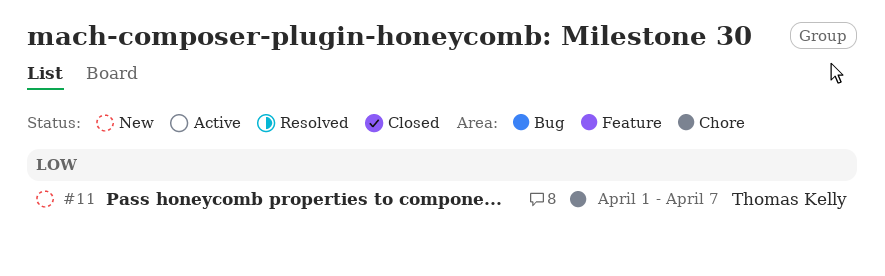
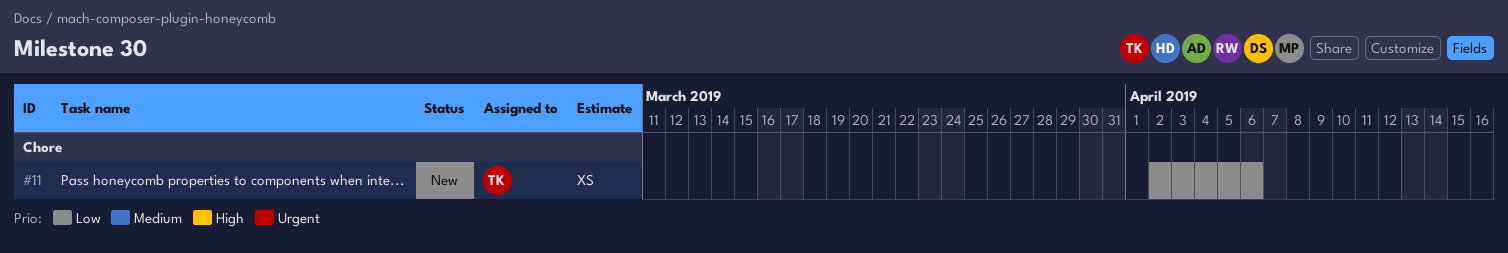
#11, start: Apr 1 -> Apr 2
#11, due: Apr 7 -> Apr 6

